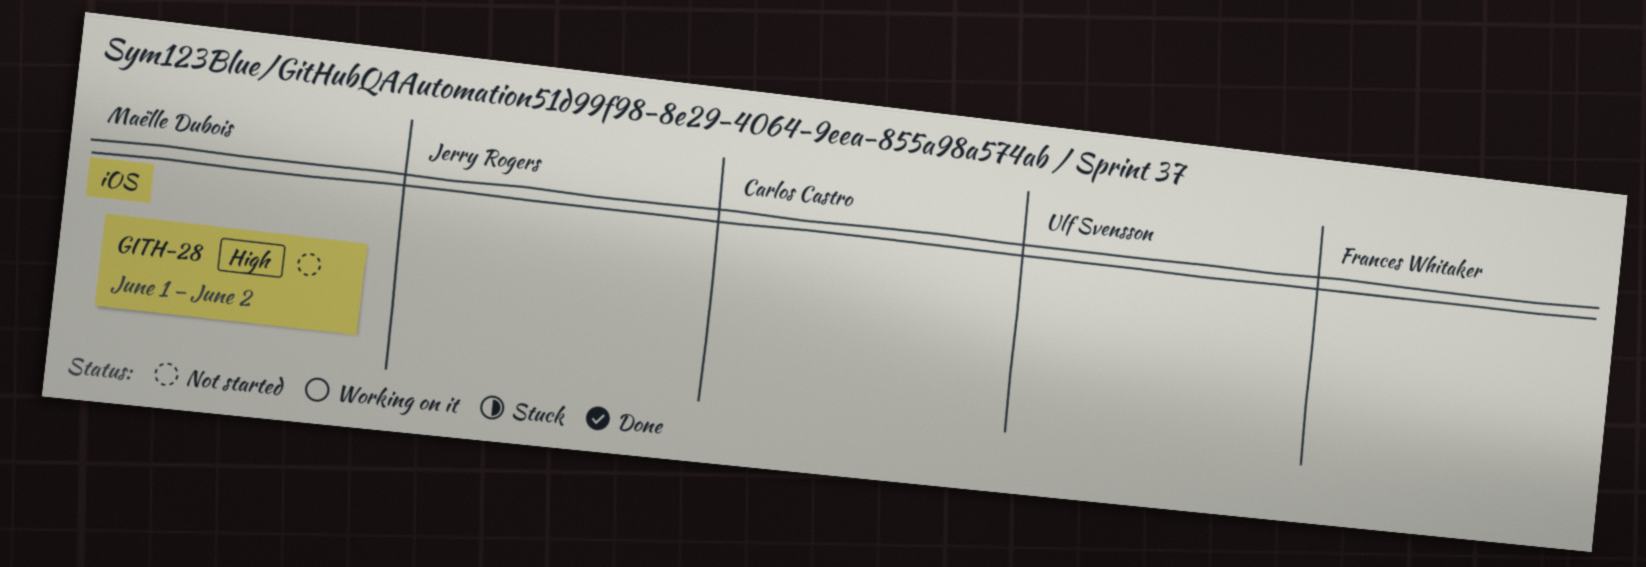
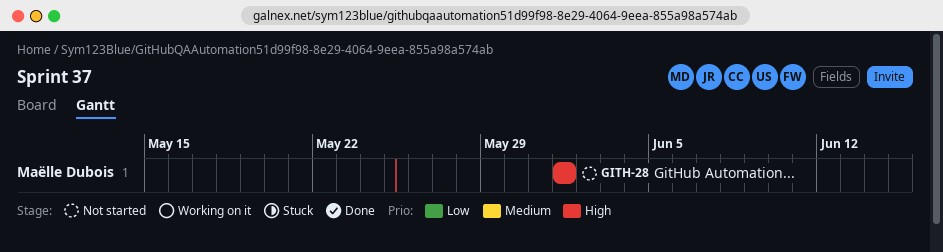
GITH-28, due: Jun 2 -> Jun 1

